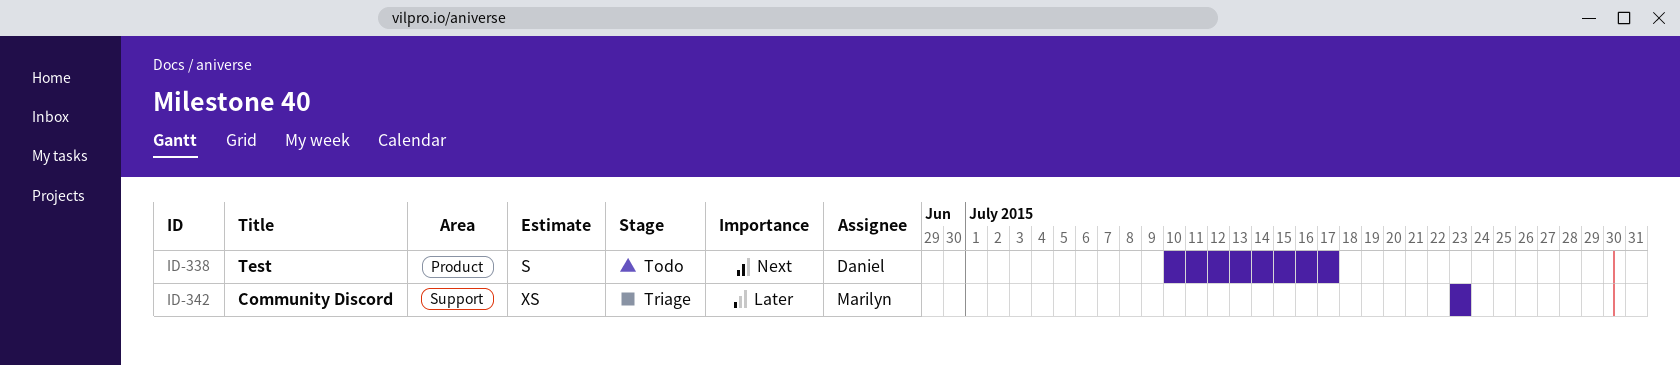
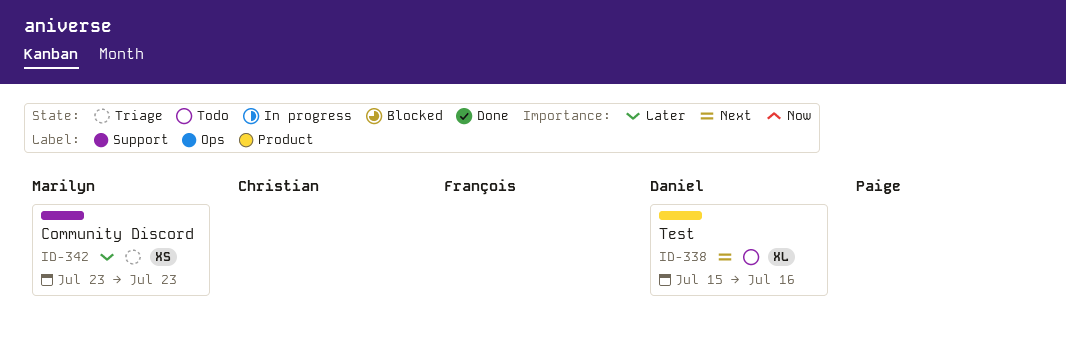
ID-338, estimate: S -> XL
ID-338, start: Jul 10 -> Jul 15
ID-338, due: Jul 17 -> Jul 16

